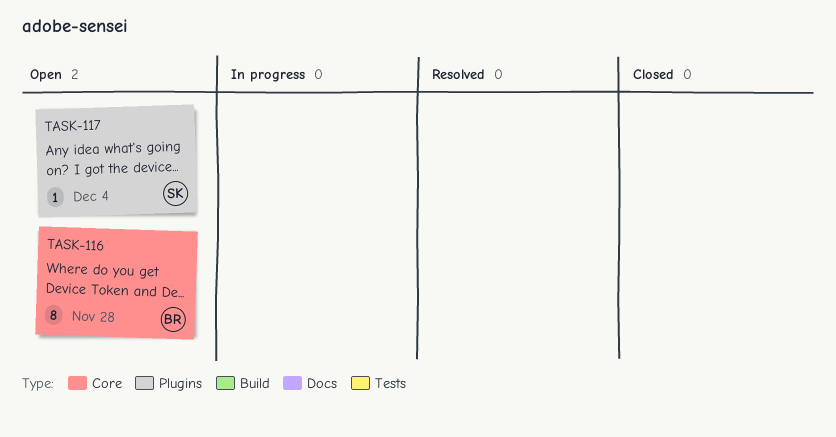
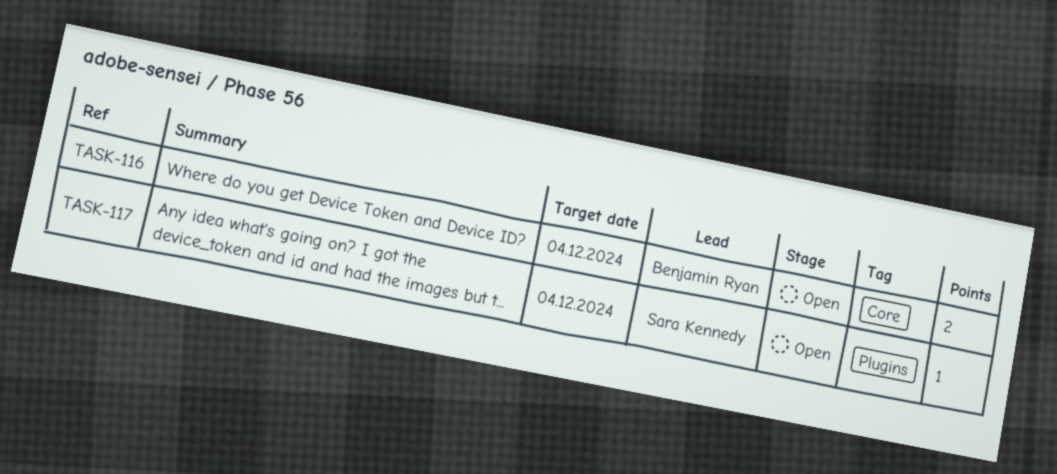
TASK-116, estimate: 8 -> 2
TASK-116, due: Nov 28 -> Dec 4

